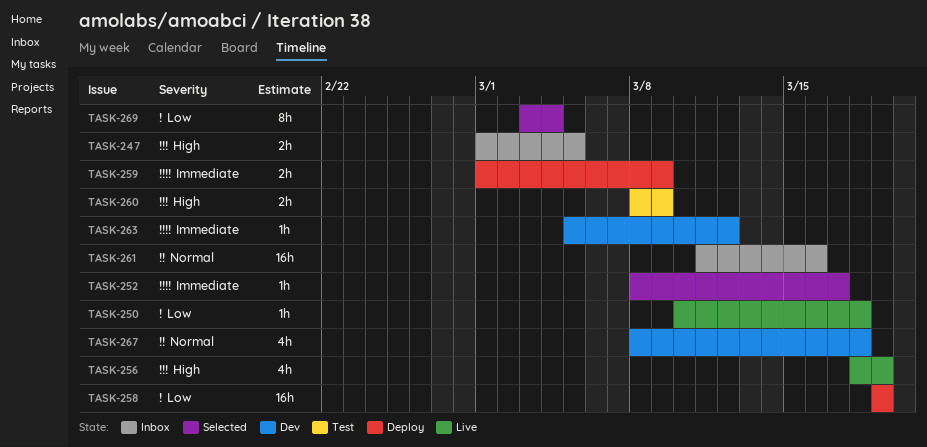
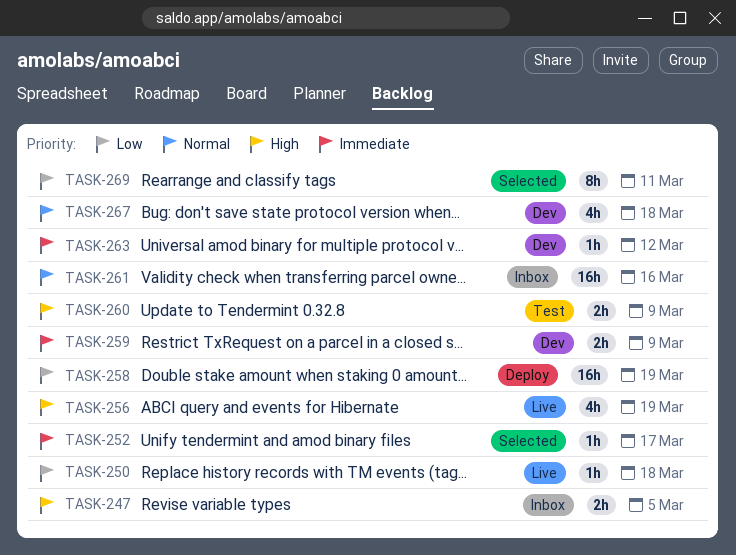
TASK-259, status: Deploy -> Dev
TASK-269, due: Mar 4 -> Mar 11

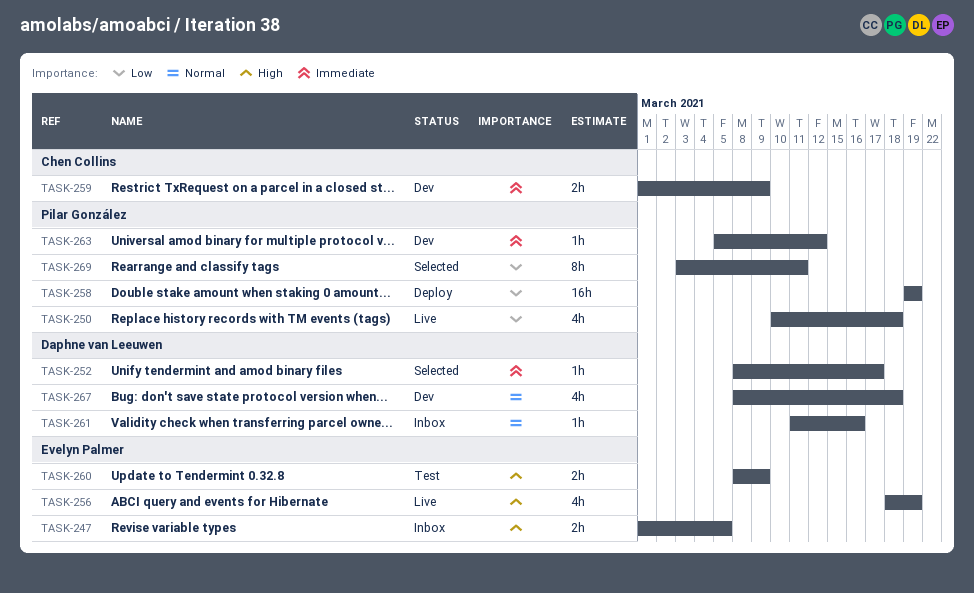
TASK-250, estimate: 1h -> 4h
TASK-261, estimate: 16h -> 1h

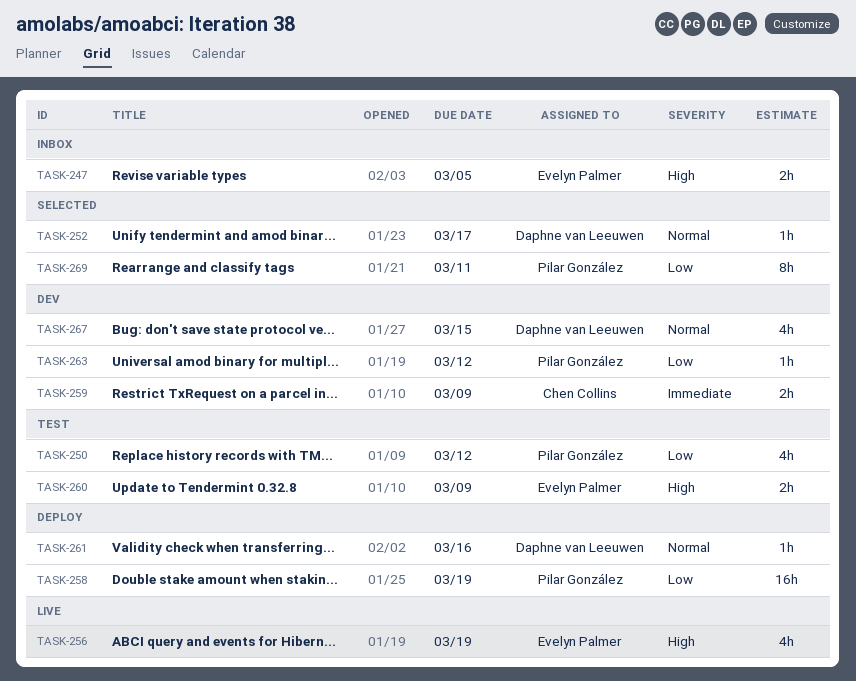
TASK-250, status: Live -> Test
TASK-250, due: Mar 18 -> Mar 12
TASK-252, priority: Immediate -> Normal
TASK-261, status: Inbox -> Deploy
TASK-263, priority: Immediate -> Low
TASK-267, due: Mar 18 -> Mar 15

